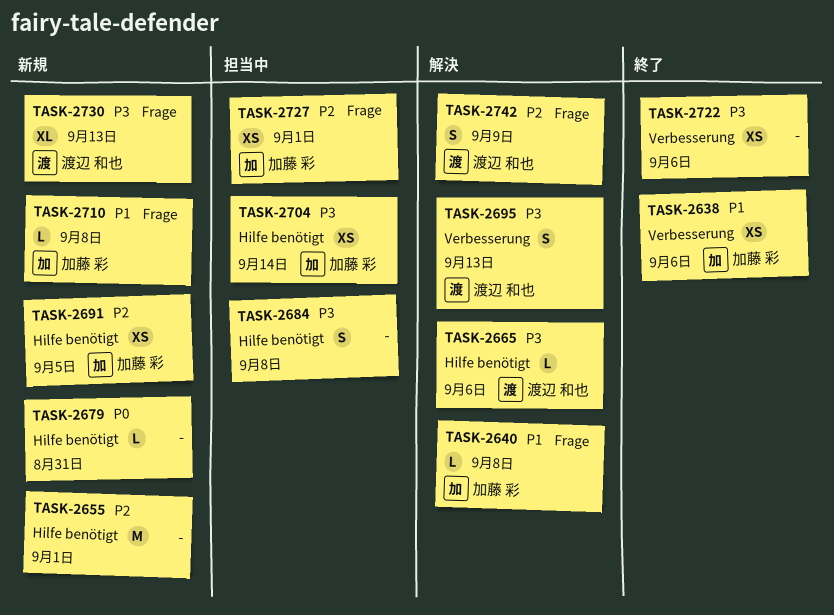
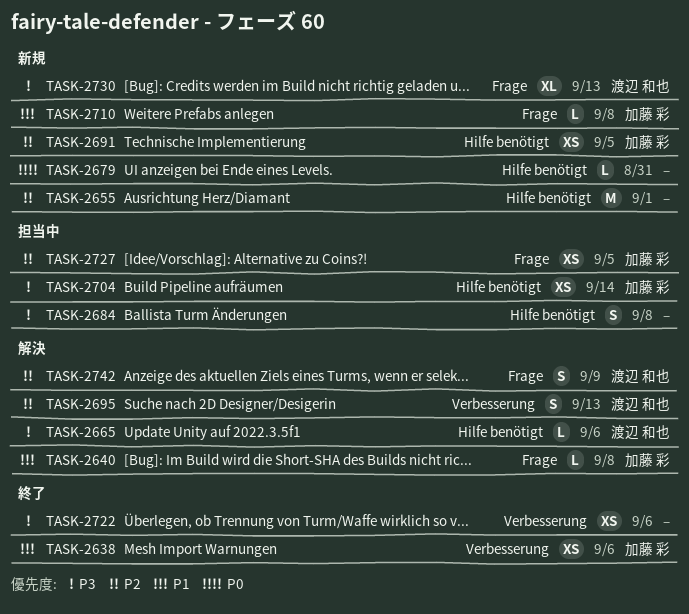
TASK-2695, priority: P3 -> P2
TASK-2727, due: Sep 1 -> Sep 5

